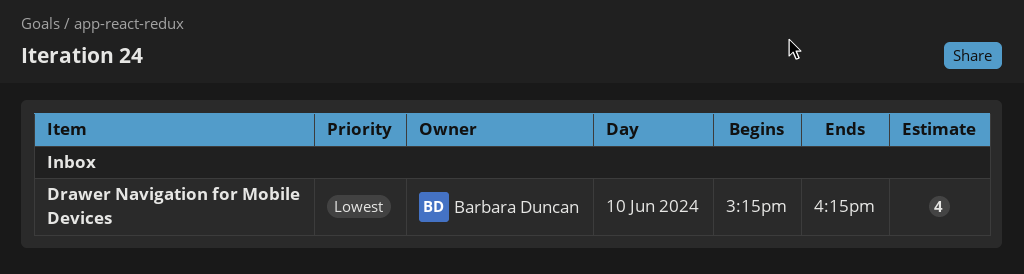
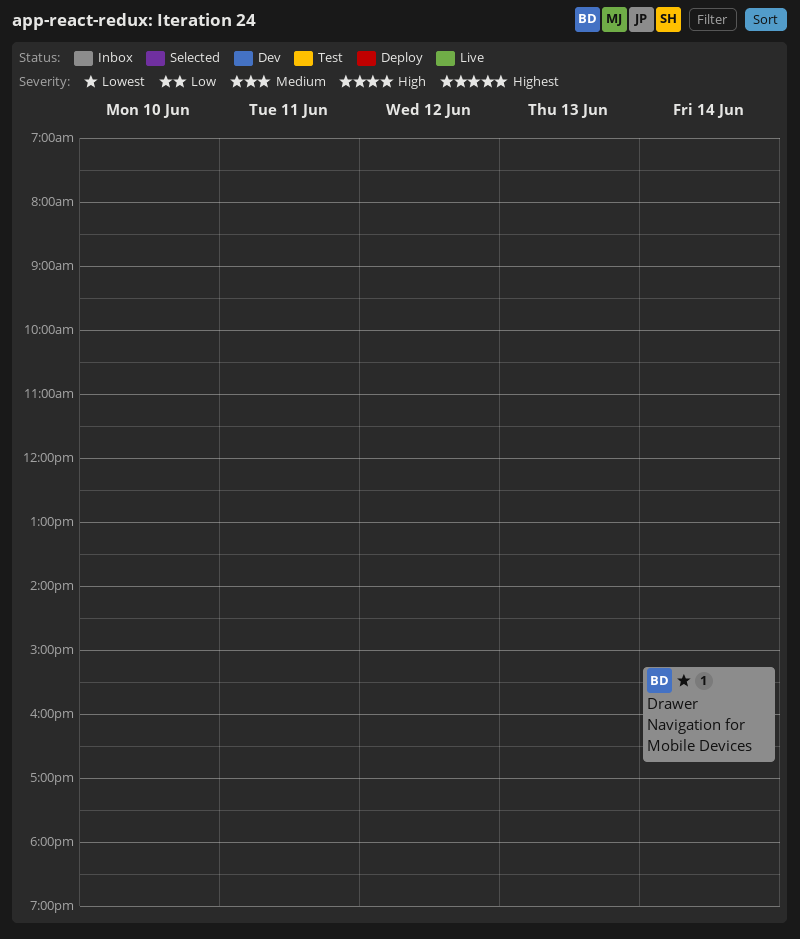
Drawer Navigation for Mobile Devices, estimate: 4 -> 1
Drawer Navigation for Mobile Devices, day: Jun 10 -> Jun 14
Drawer Navigation for Mobile Devices, ends: 16:15 -> 16:45

